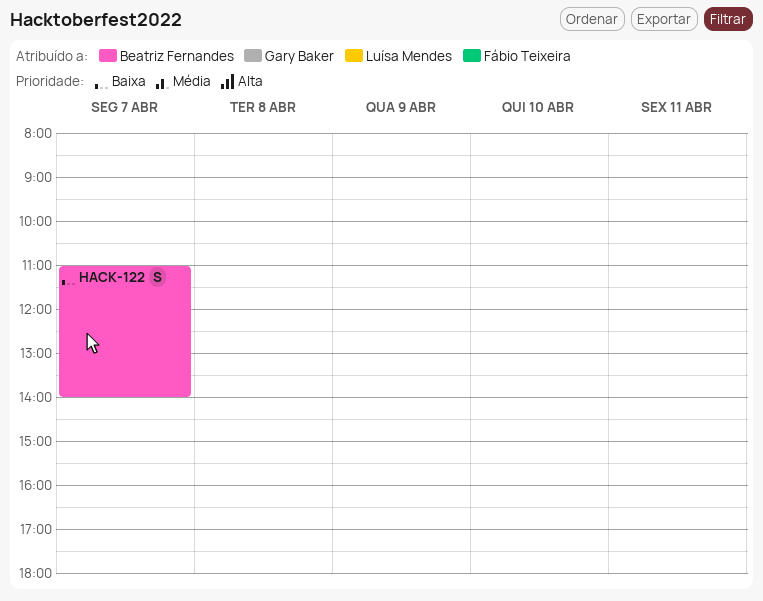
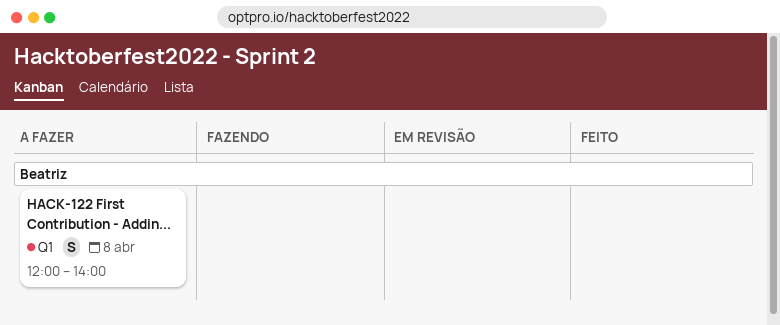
HACK-122, day: Apr 7 -> Apr 8
HACK-122, begins: 11:00 -> 12:00

